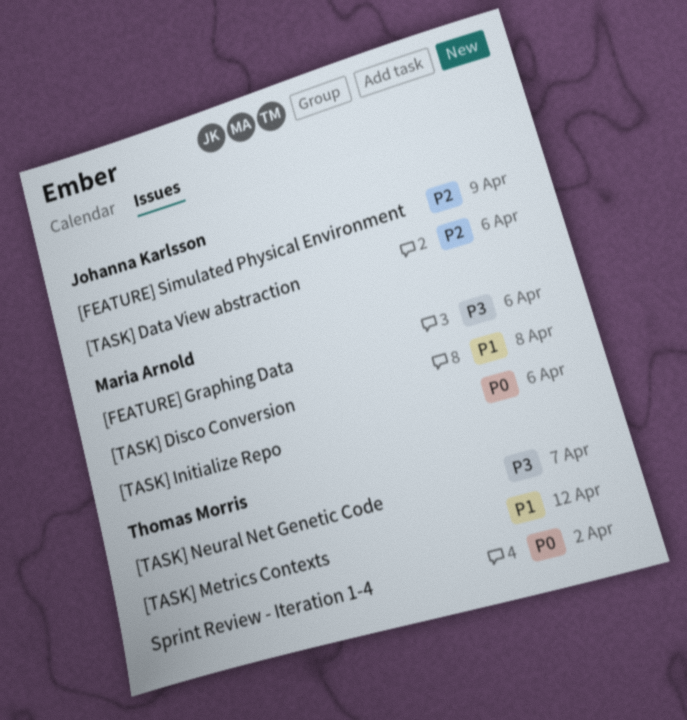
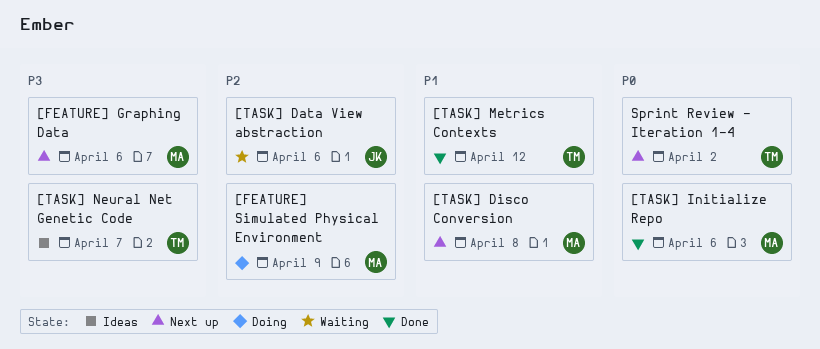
[FEATURE] Simulated Physical Environment, owner: Johanna Karlsson -> Maria Arnold

